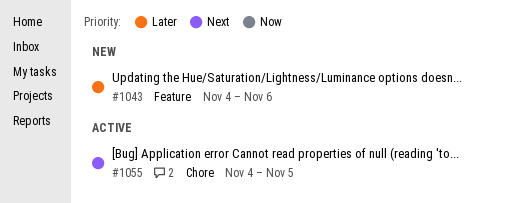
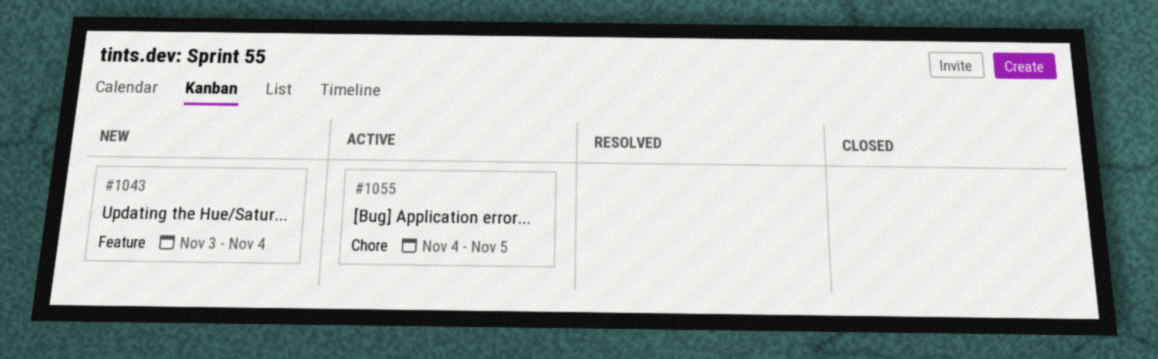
#1043, start: Nov 4 -> Nov 3
#1043, due: Nov 6 -> Nov 4

